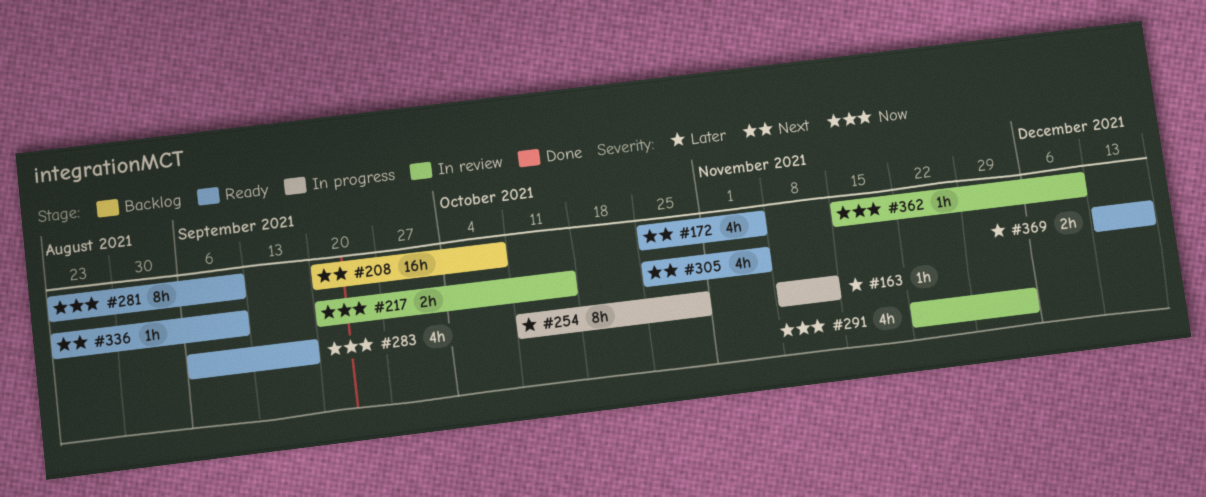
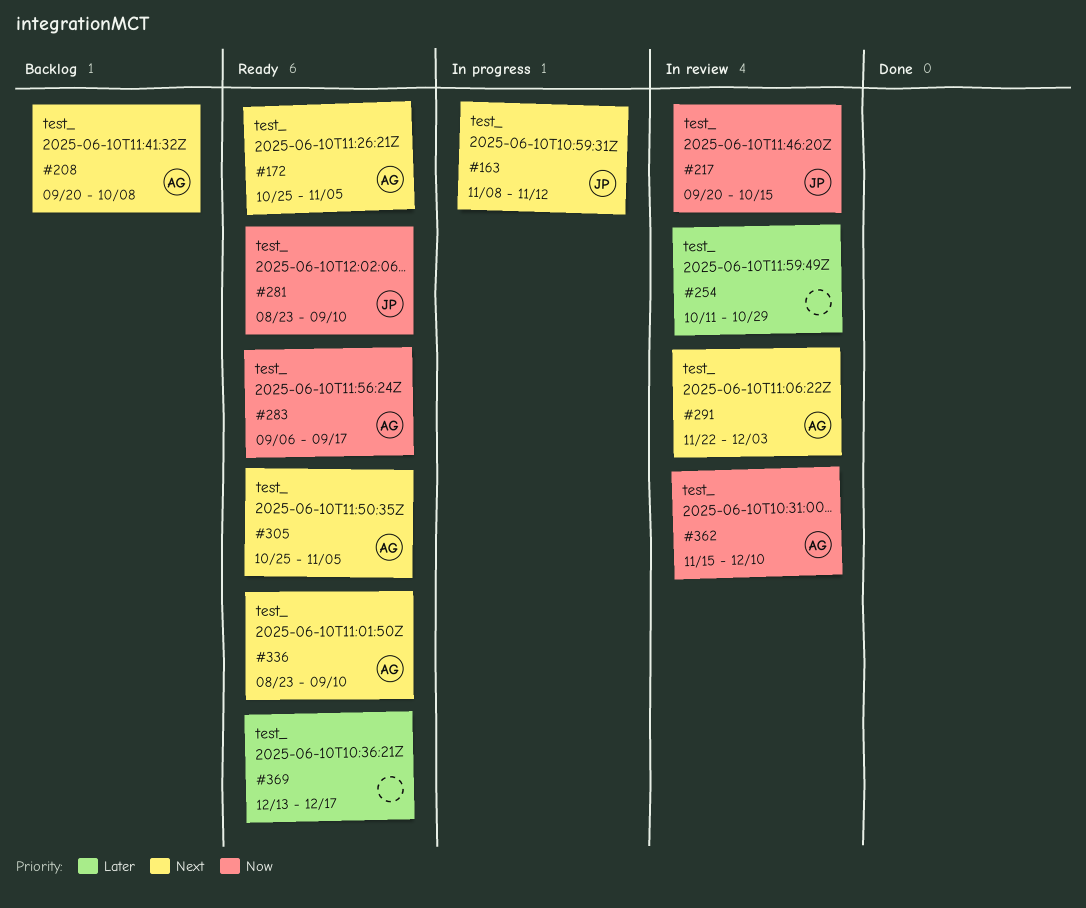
#163, priority: Later -> Next
#254, status: In progress -> In review
#291, priority: Now -> Next

